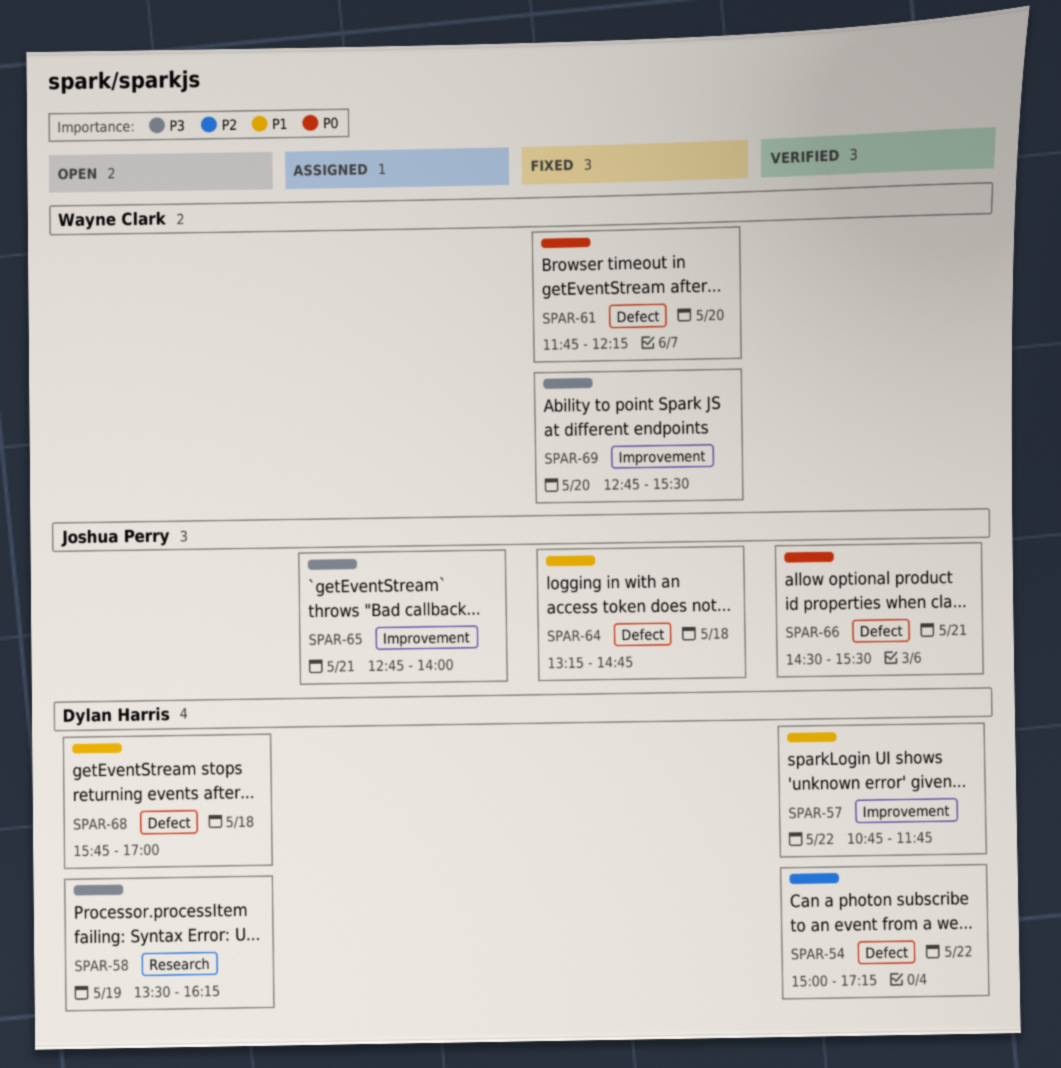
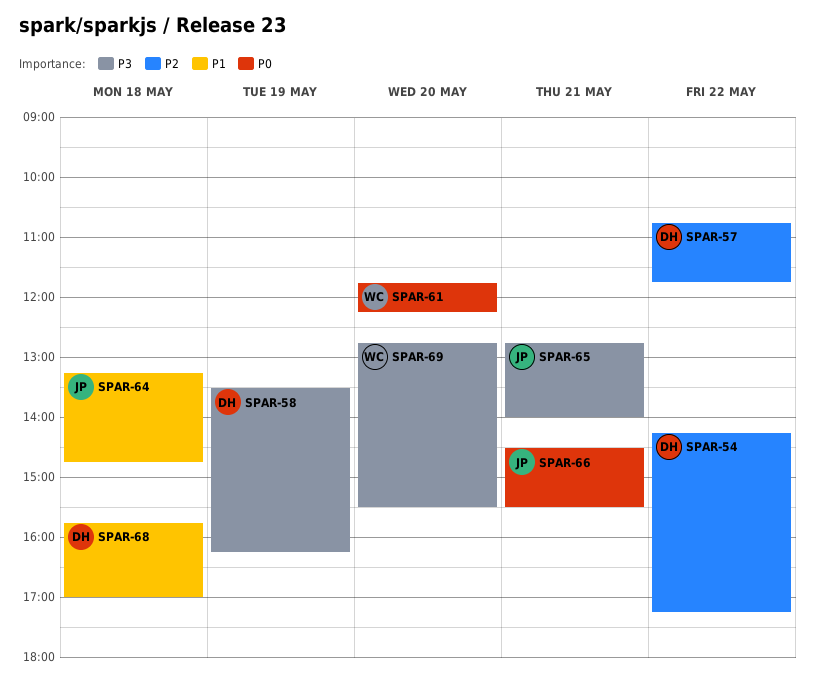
SPAR-54, begins: 15:00 -> 14:15
SPAR-57, priority: P1 -> P2

